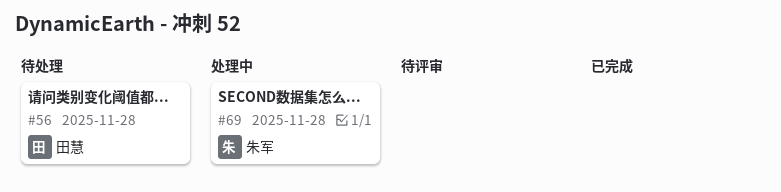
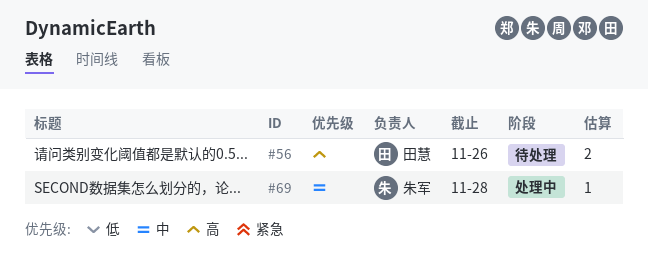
#56, due: Nov 28 -> Nov 26

